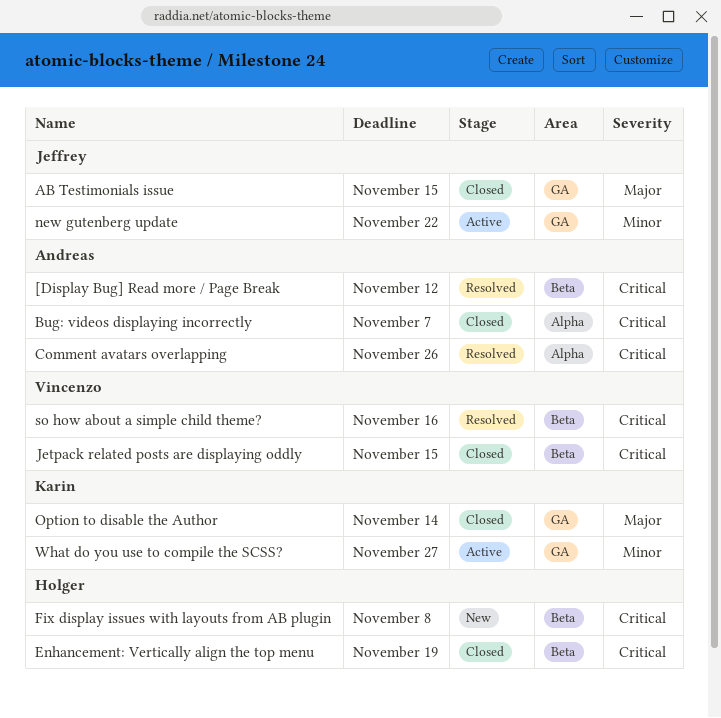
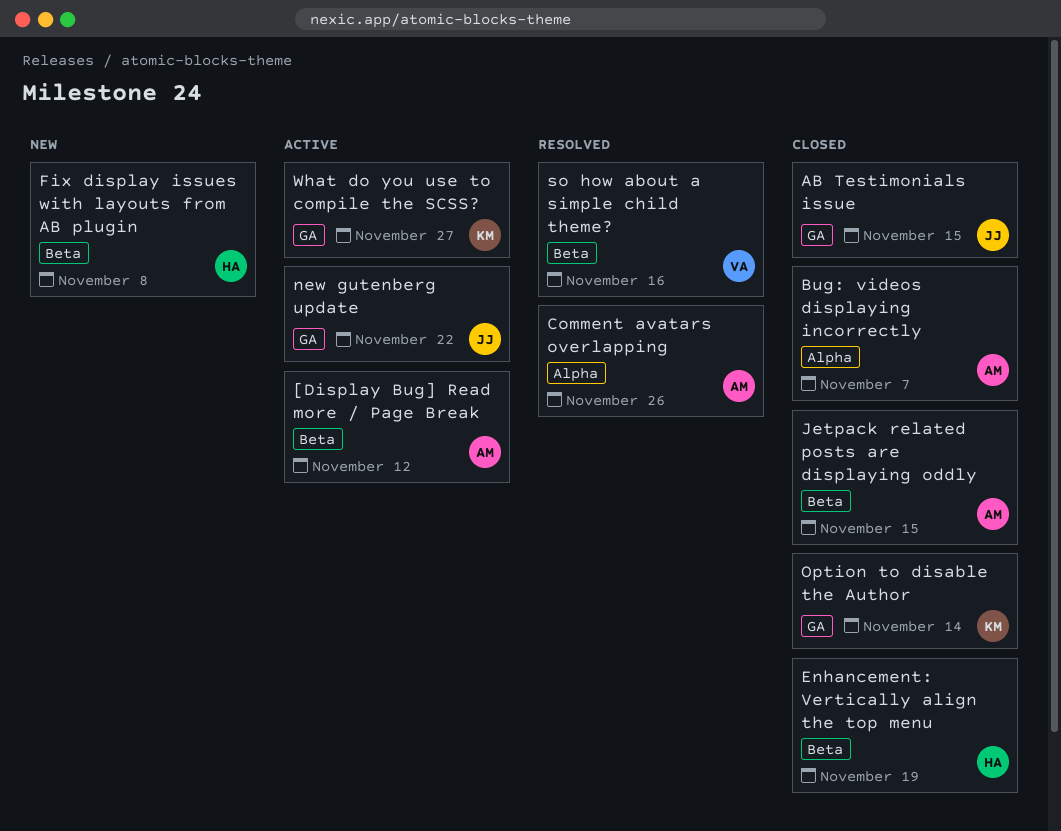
[Display Bug] Read more / Page Break, status: Resolved -> Active
Jetpack related posts are displaying oddly, owner: Vincenzo -> Andreas

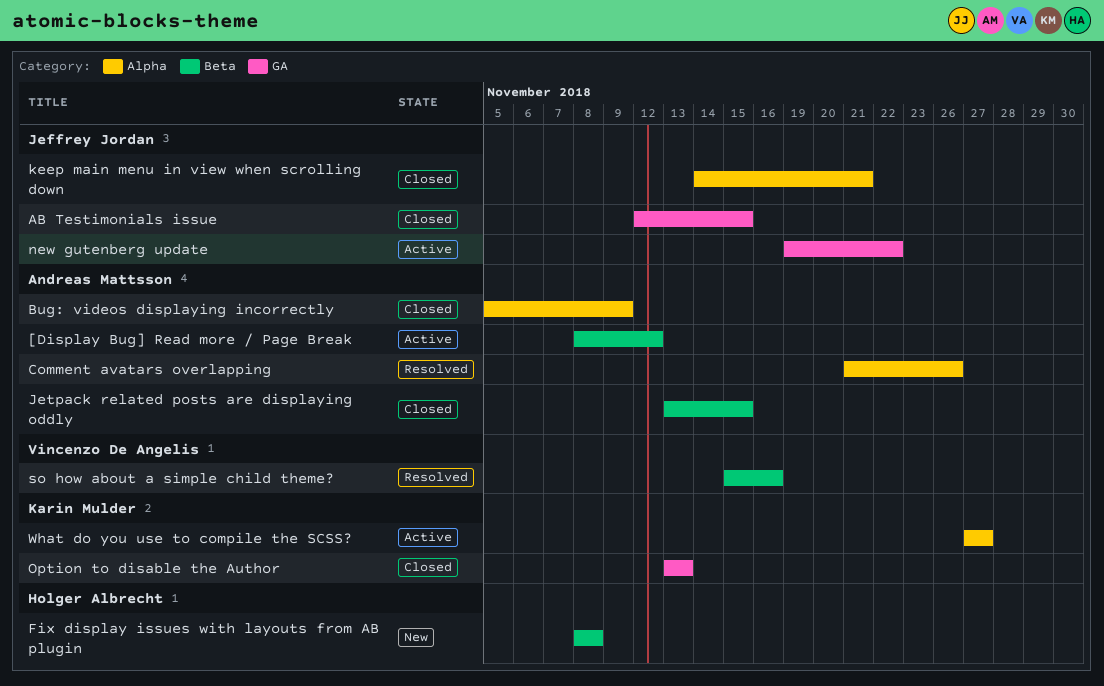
Bug: videos displaying incorrectly, due: Nov 7 -> Nov 9
Enhancement: Vertically align the top menu: present -> none
keep main menu in view when scrolling down: none -> present
Option to disable the Author, due: Nov 14 -> Nov 13
What do you use to compile the SCSS?, label: GA -> Alpha

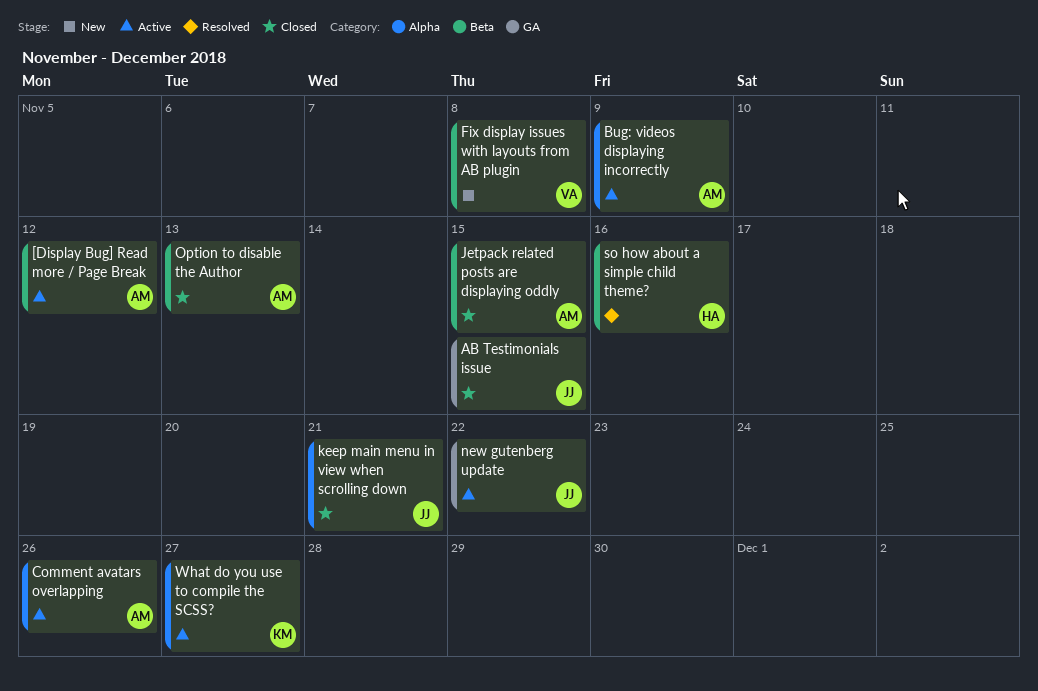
Bug: videos displaying incorrectly, status: Closed -> Active
Comment avatars overlapping, status: Resolved -> Active
Fix display issues with layouts from AB plugin, owner: Holger Albrecht -> Vincenzo De Angelis
Option to disable the Author, owner: Karin Mulder -> Andreas Mattsson
Option to disable the Author, label: GA -> Beta
so how about a simple child theme?, owner: Vincenzo De Angelis -> Holger Albrecht

